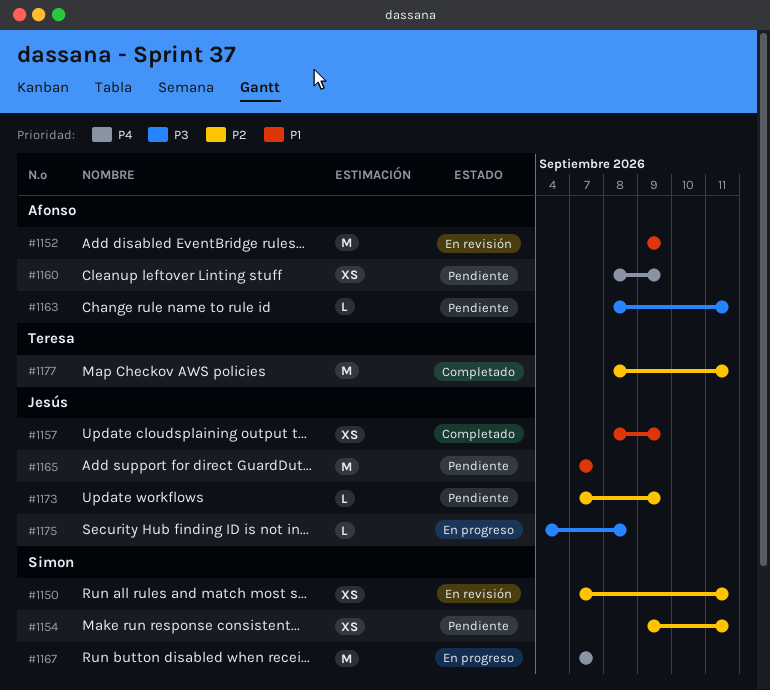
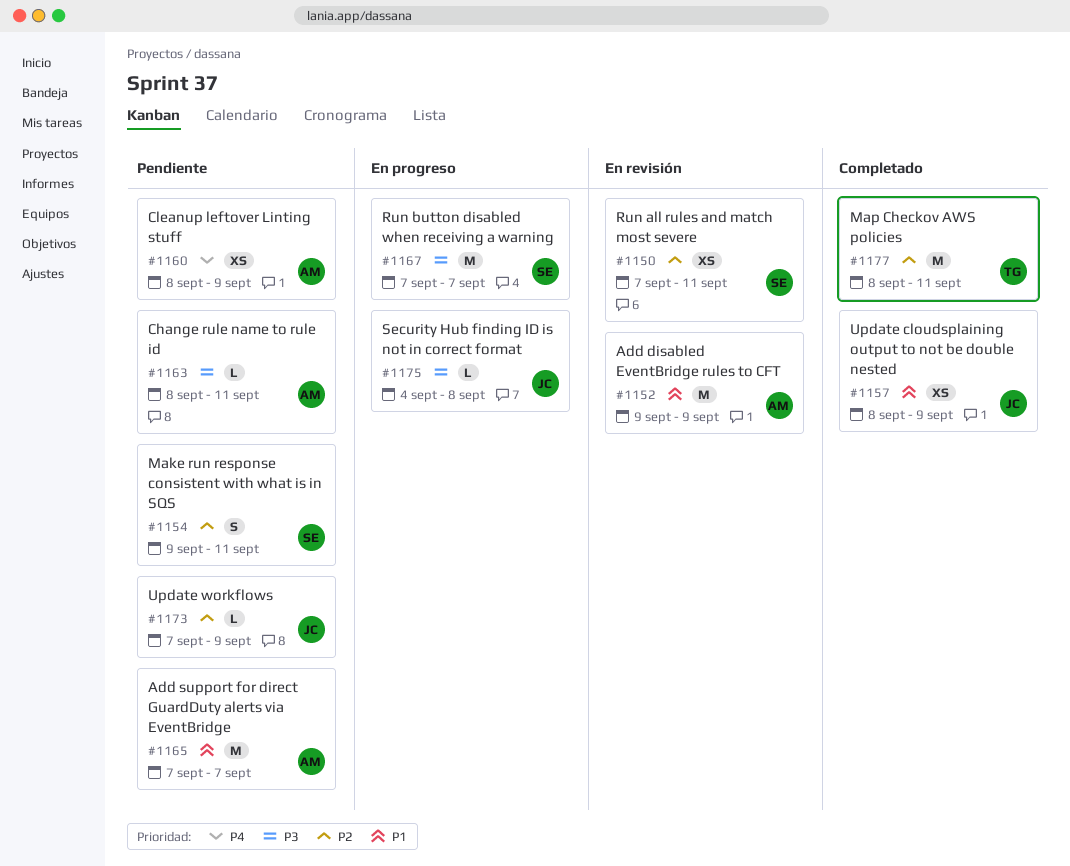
#1154, estimate: XS -> S
#1165, owner: Jesús -> Afonso
#1167, priority: P4 -> P3

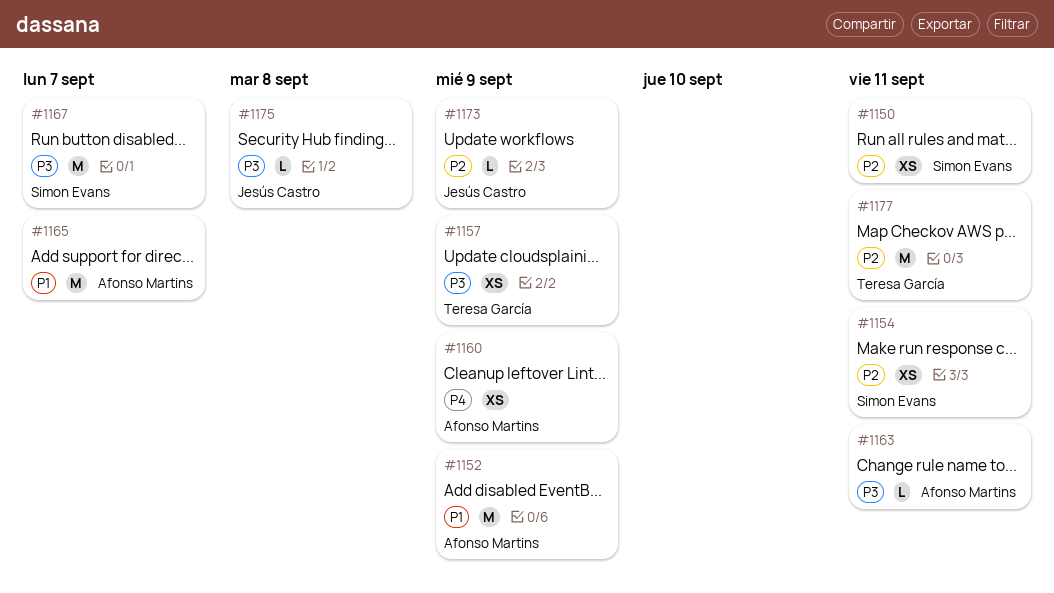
#1154, estimate: S -> XS
#1157, owner: Jesús Castro -> Teresa García
#1157, priority: P1 -> P3

